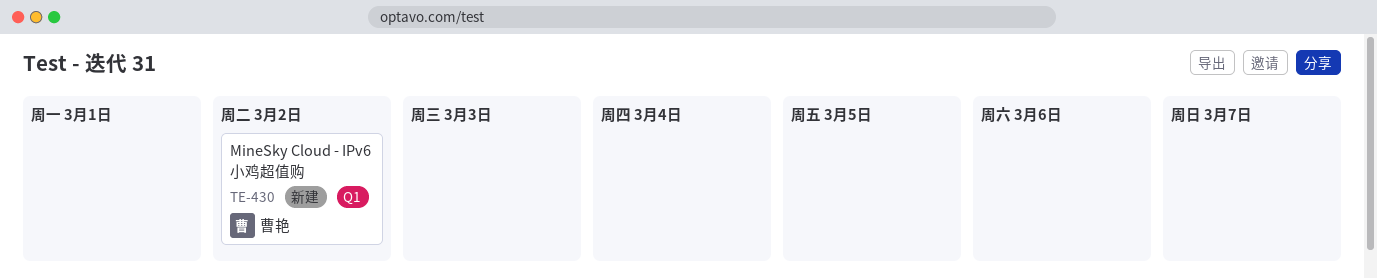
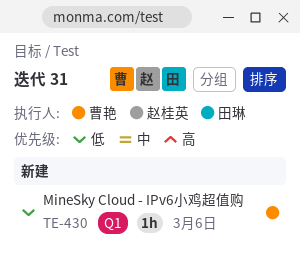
TE-430, due: Mar 2 -> Mar 6

